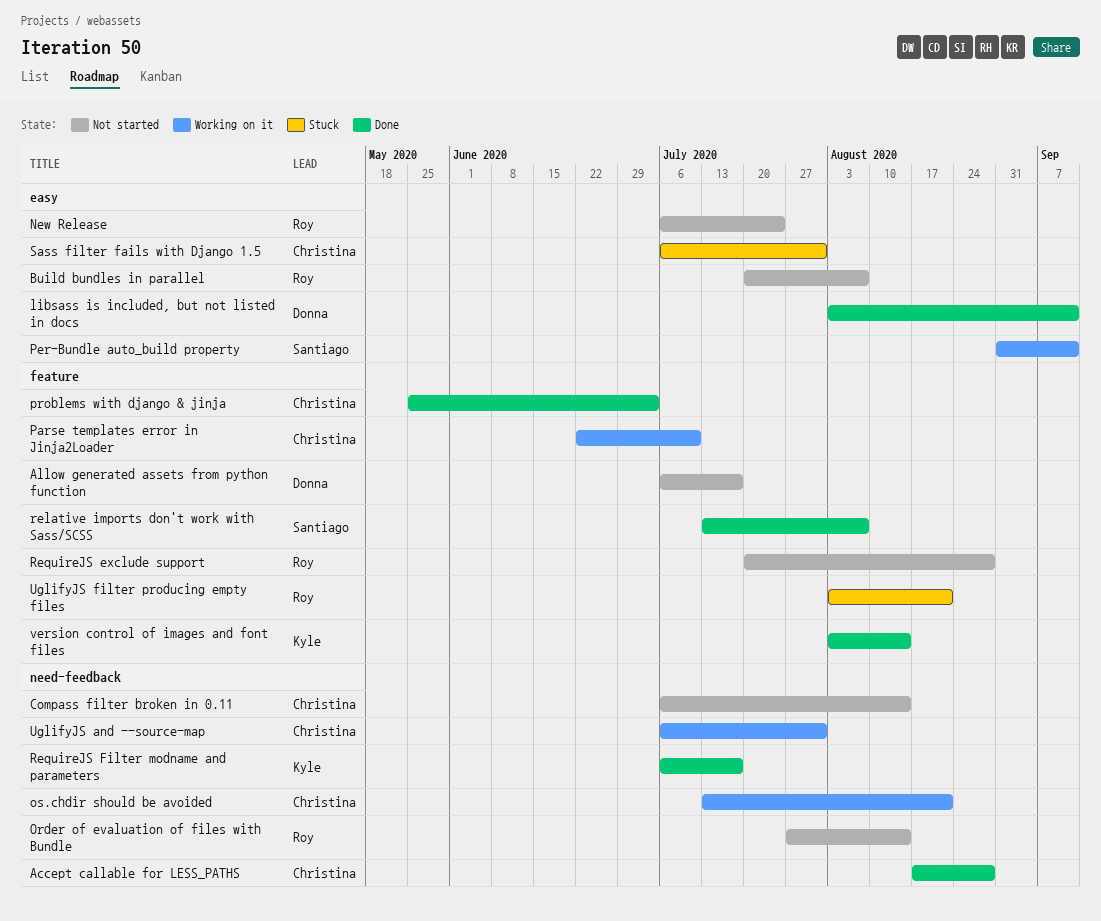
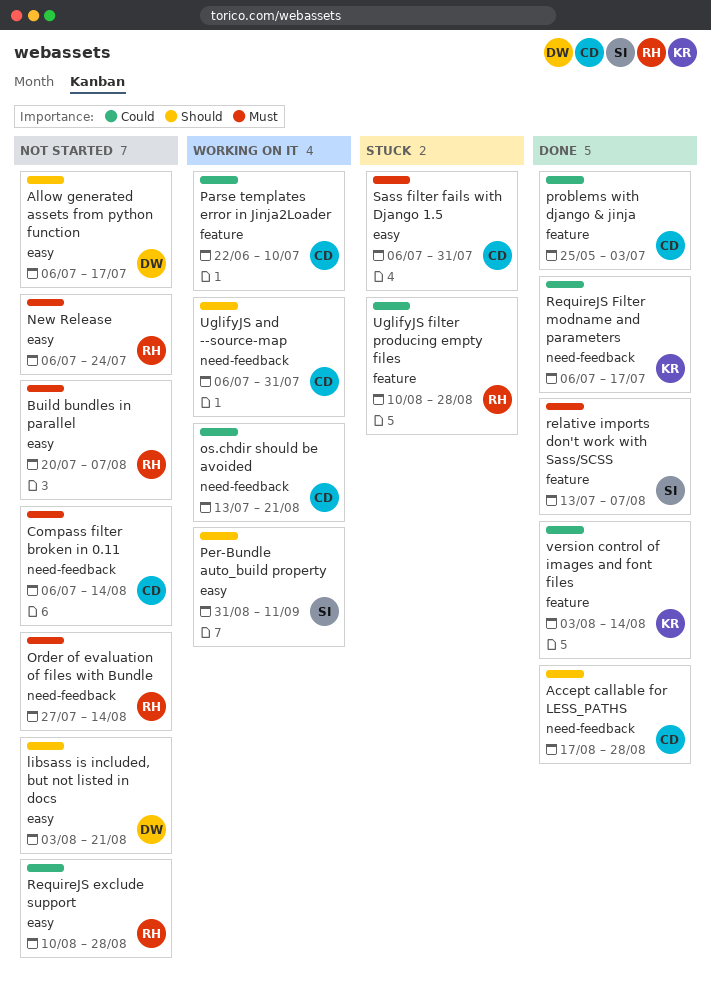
Allow generated assets from python function, label: feature -> easy
libsass is included, but not listed in docs, status: Done -> Not started
libsass is included, but not listed in docs, due: Sep 11 -> Aug 21
RequireJS exclude support, label: feature -> easy
RequireJS exclude support, start: Jul 20 -> Aug 10
UglifyJS filter producing empty files, start: Aug 3 -> Aug 10
UglifyJS filter producing empty files, due: Aug 21 -> Aug 28

